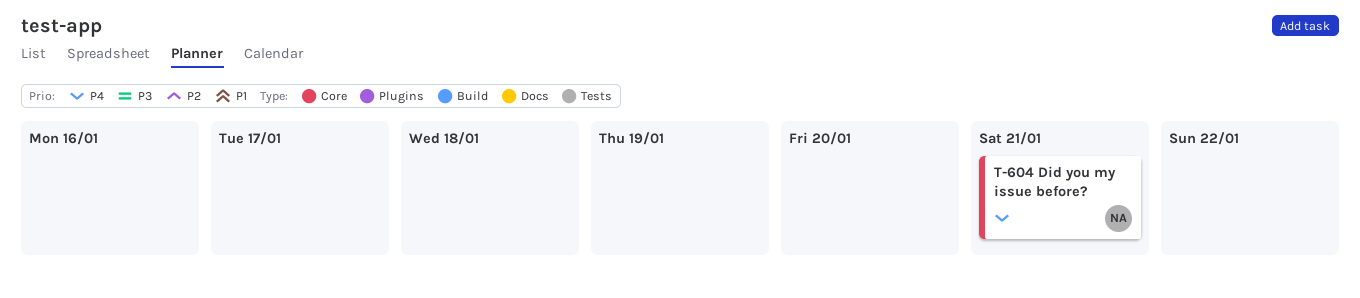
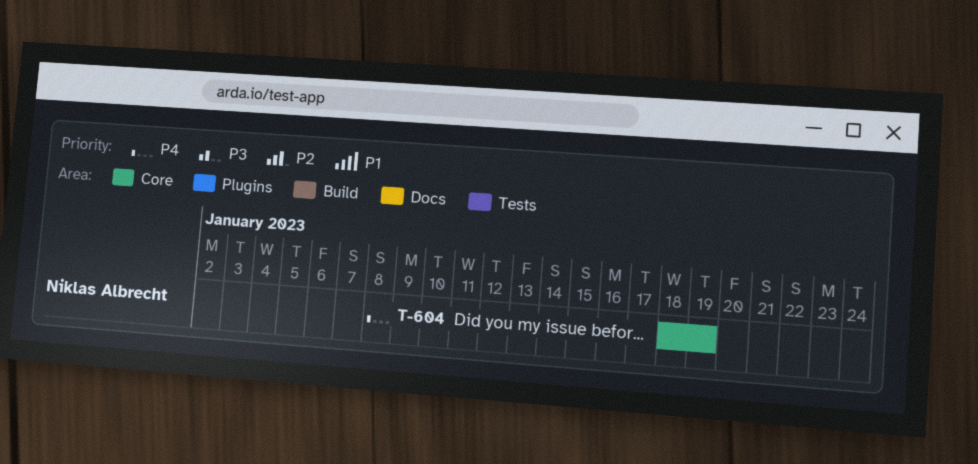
T-604, due: Jan 21 -> Jan 19

